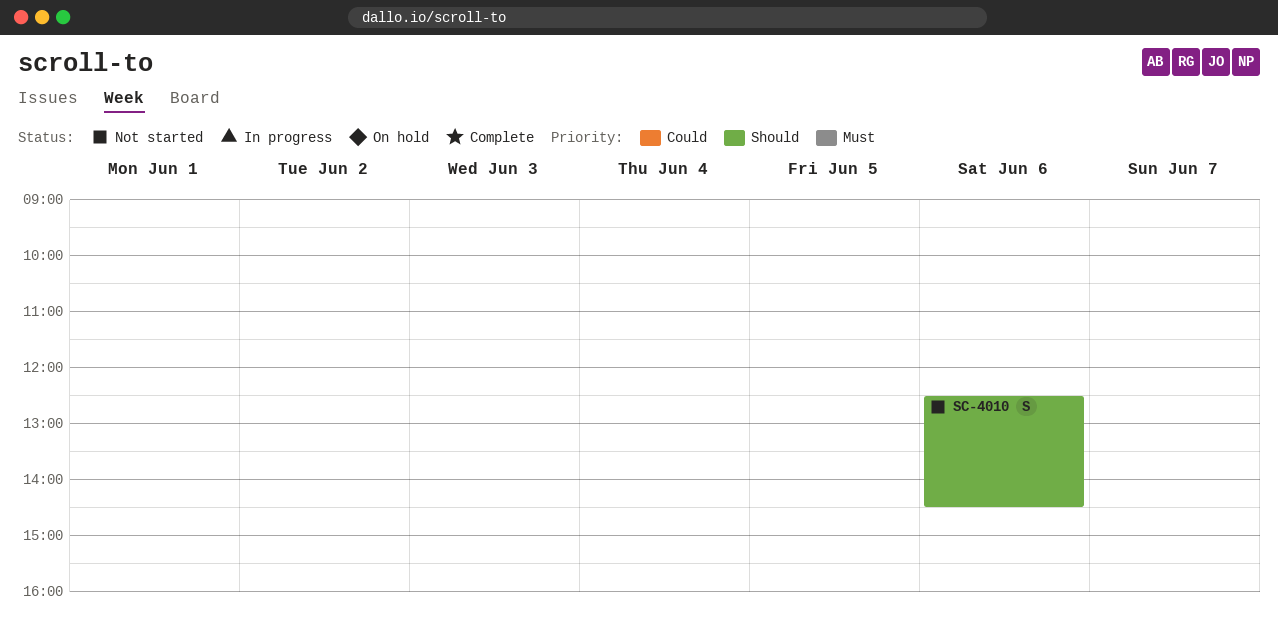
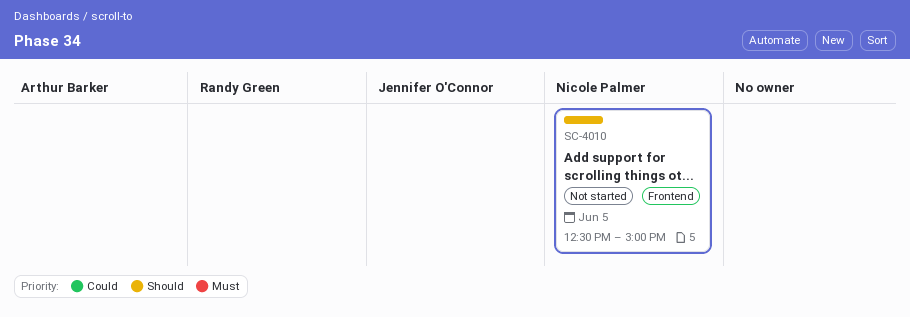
SC-4010, day: Jun 6 -> Jun 5
SC-4010, ends: 14:30 -> 15:00

